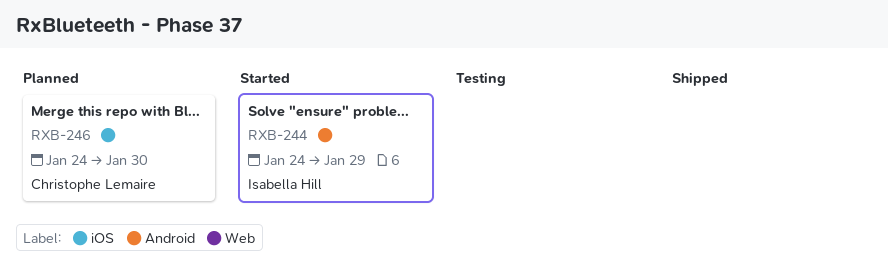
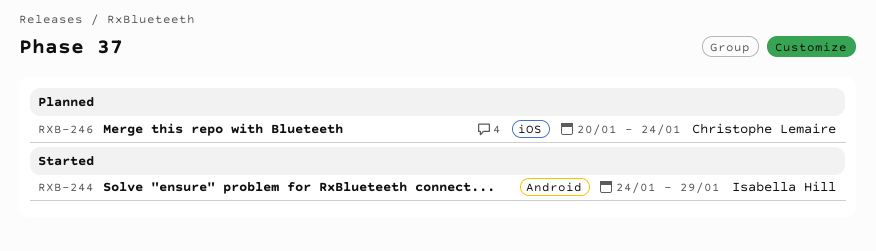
RXB-246, start: Jan 24 -> Jan 20
RXB-246, due: Jan 30 -> Jan 24

